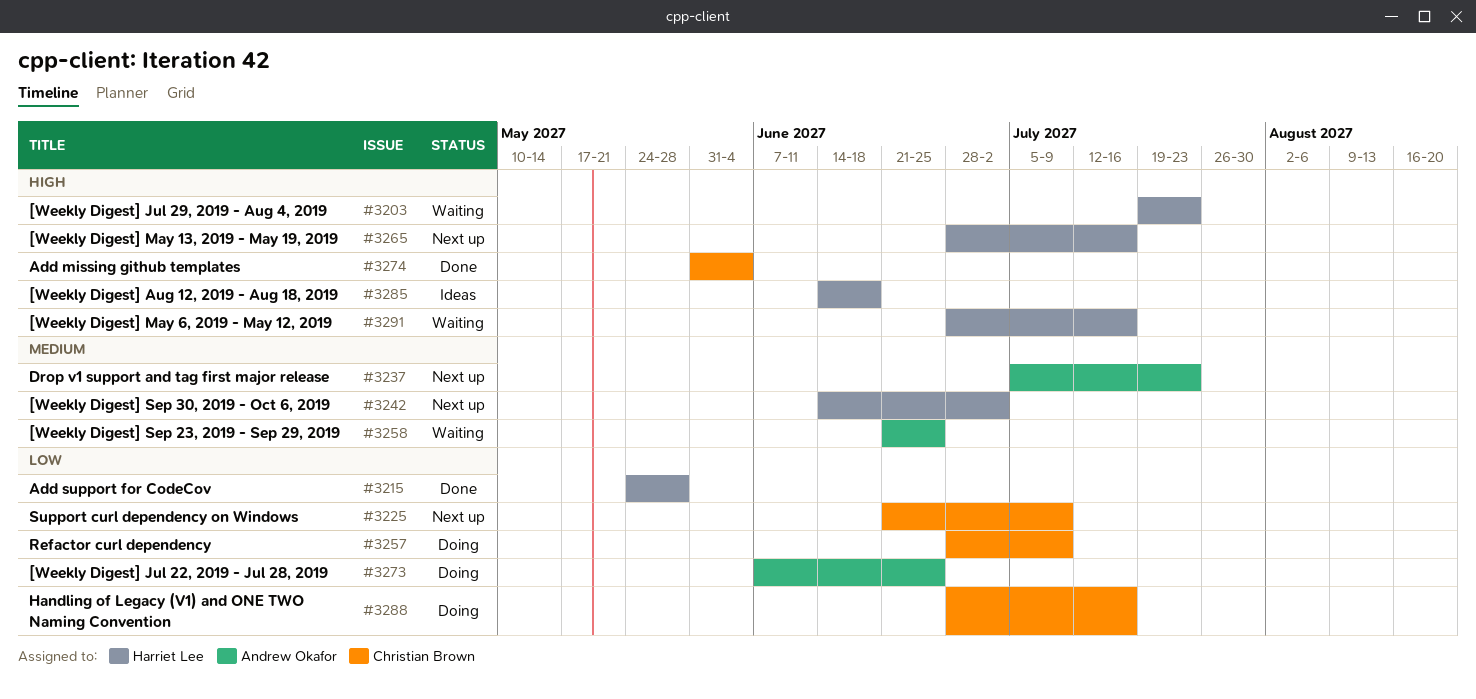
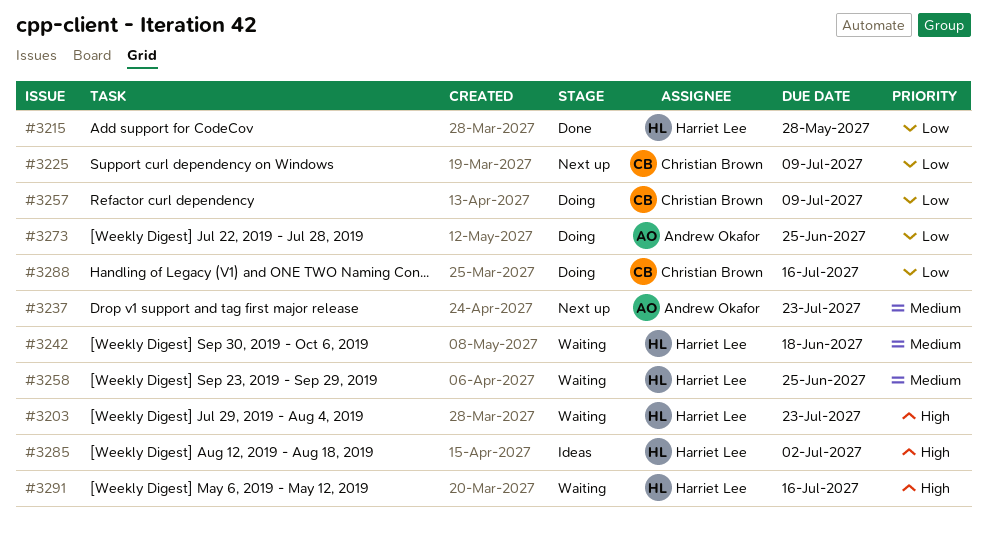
#3242, status: Next up -> Waiting
#3242, due: Jul 2 -> Jun 18
#3258, owner: Andrew Okafor -> Harriet Lee
#3265: present -> none
#3274: present -> none
#3285, due: Jun 18 -> Jul 2

